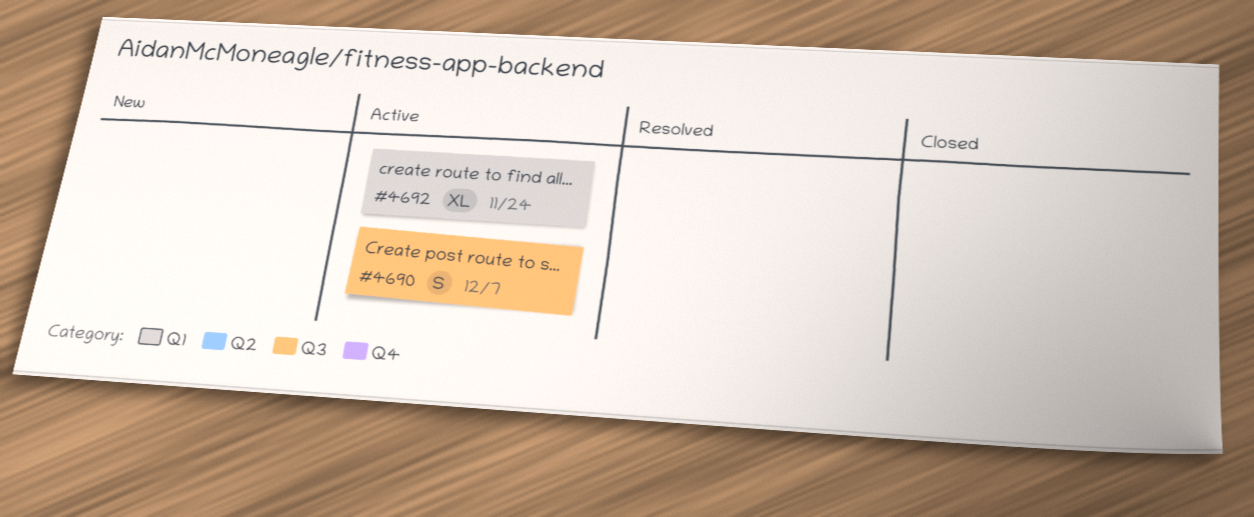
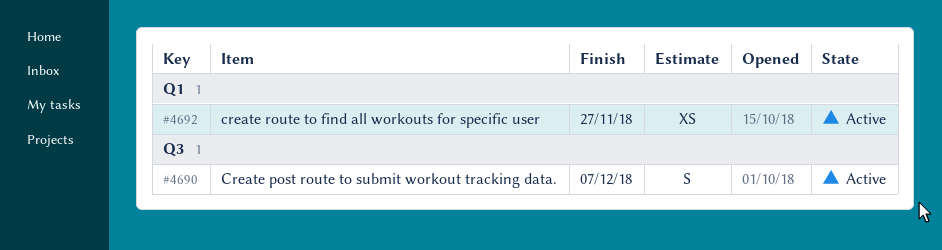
#4692, estimate: XL -> XS
#4692, due: Nov 24 -> Nov 27

